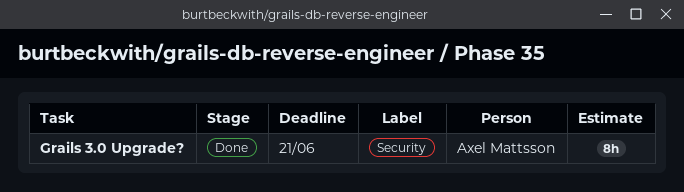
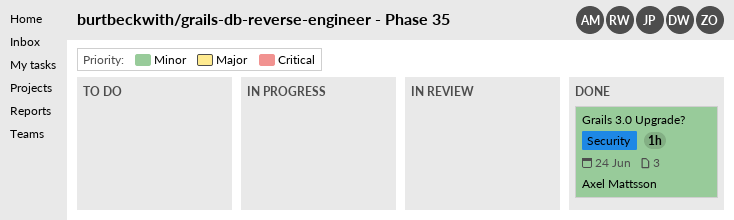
Grails 3.0 Upgrade?, estimate: 8h -> 1h
Grails 3.0 Upgrade?, due: Jun 21 -> Jun 24

